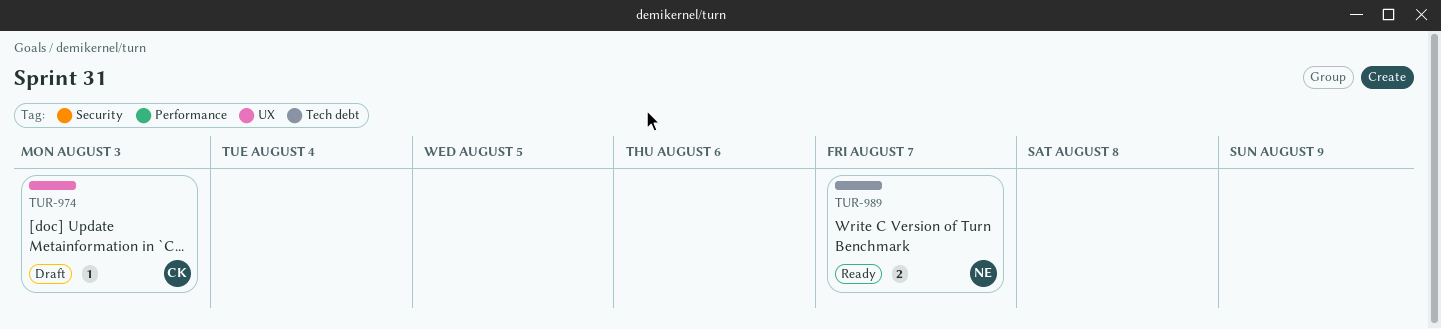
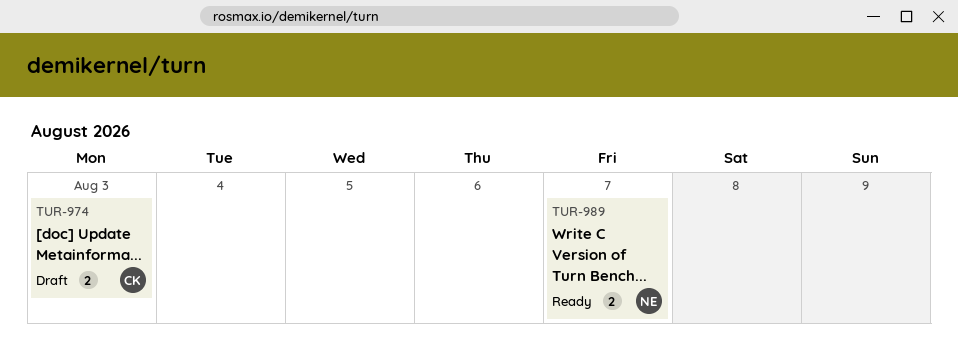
TUR-974, estimate: 1 -> 2

